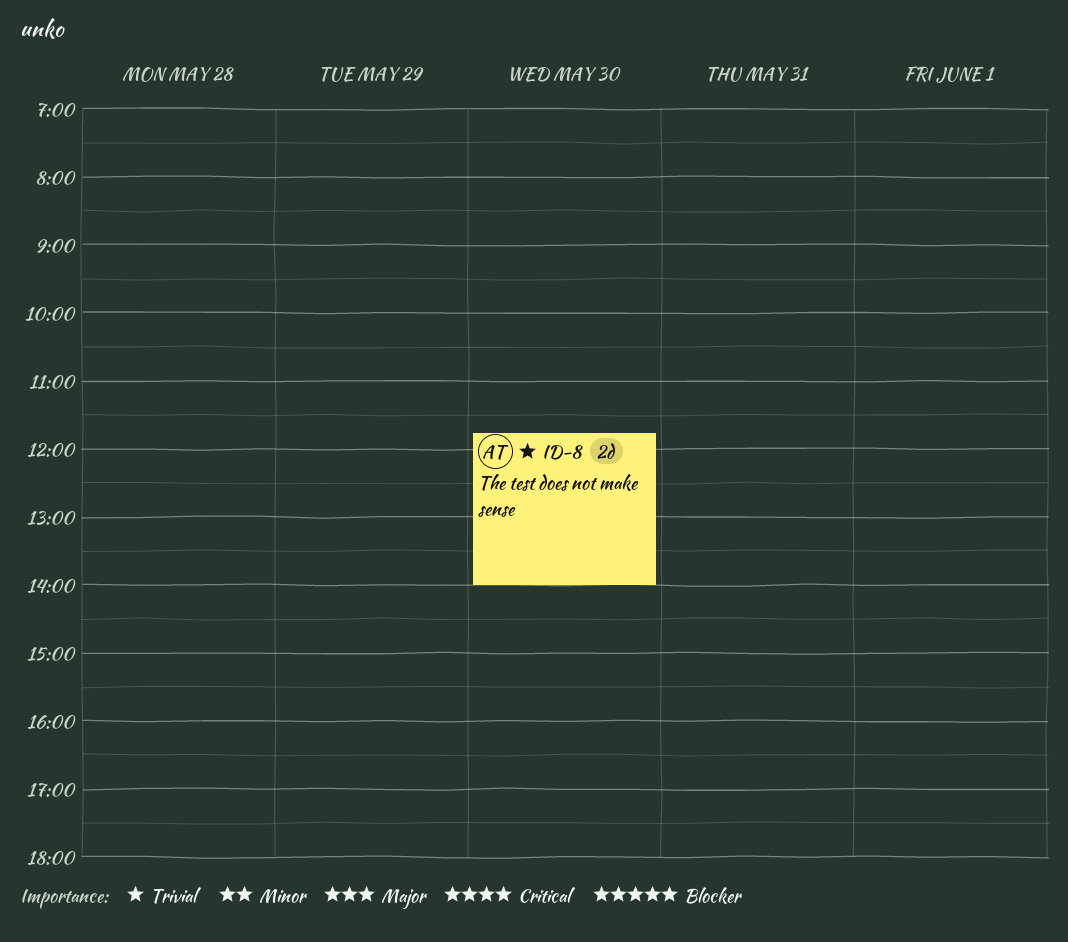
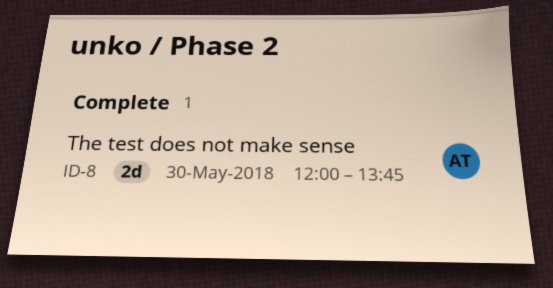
ID-8, begins: 11:45 -> 12:00
ID-8, ends: 14:00 -> 13:45

